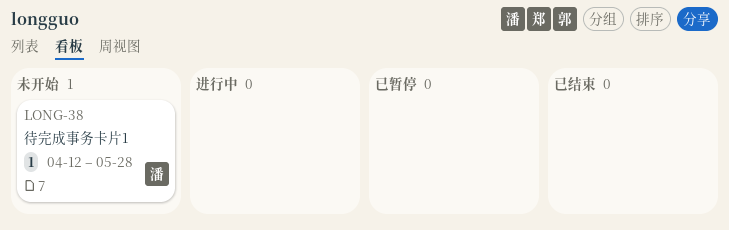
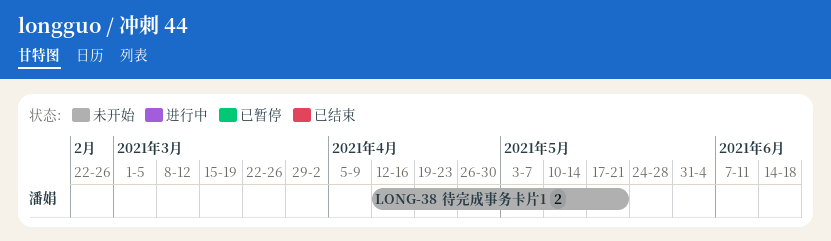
LONG-38, estimate: 1 -> 2
LONG-38, due: May 28 -> May 21

